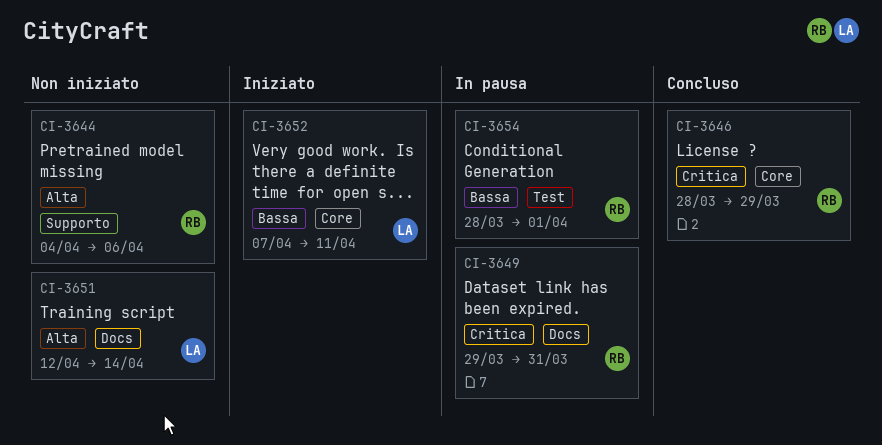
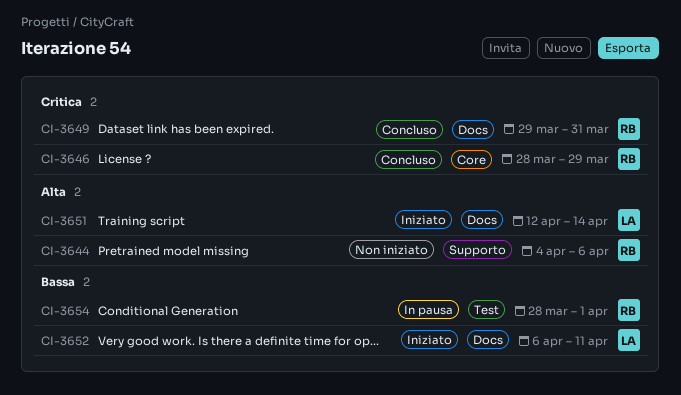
CI-3649, status: In pausa -> Concluso
CI-3651, status: Non iniziato -> Iniziato
CI-3652, label: Core -> Docs
CI-3652, start: Apr 7 -> Apr 6

